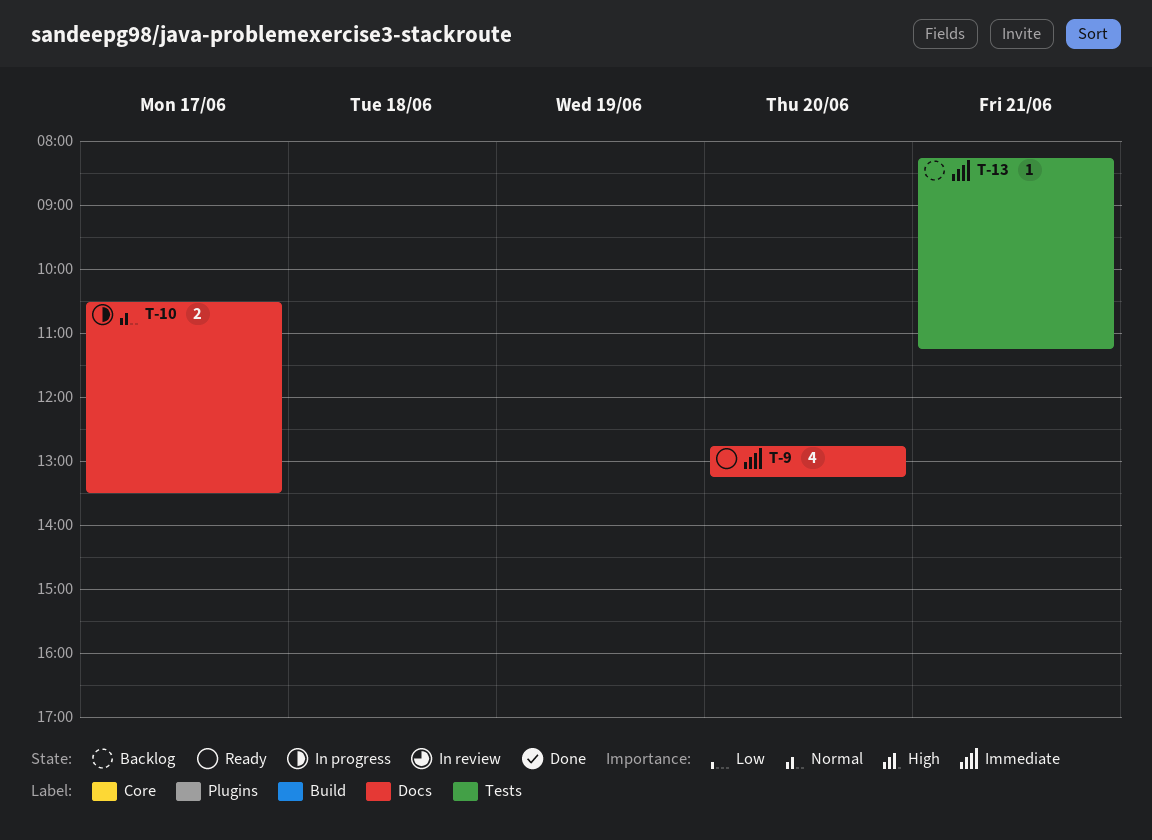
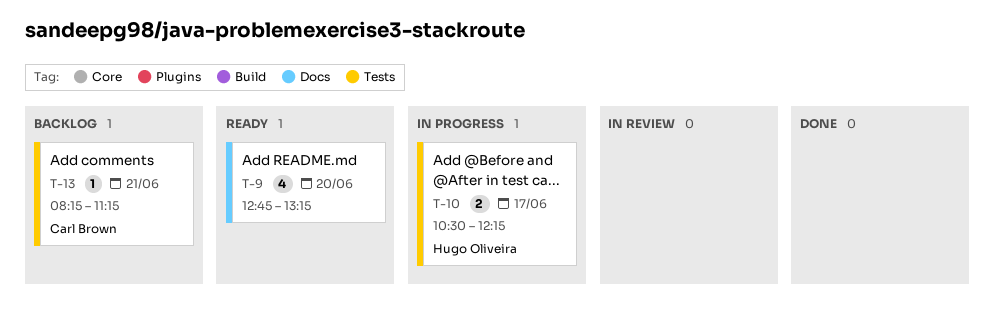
T-10, label: Docs -> Tests
T-10, ends: 13:30 -> 12:15

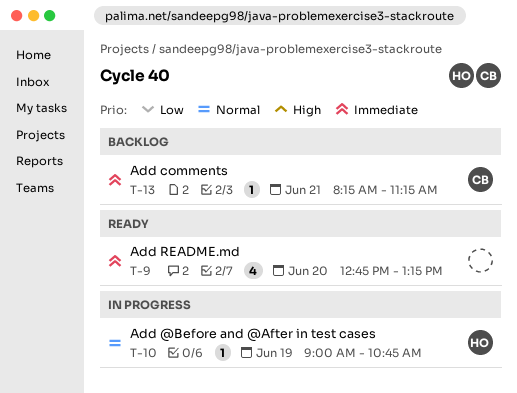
T-10, estimate: 2 -> 1
T-10, day: Jun 17 -> Jun 19
T-10, begins: 10:30 -> 09:00
T-10, ends: 12:15 -> 10:45

